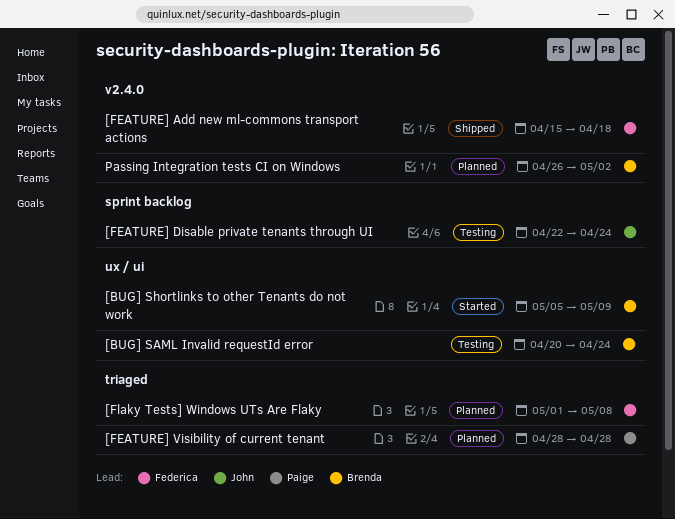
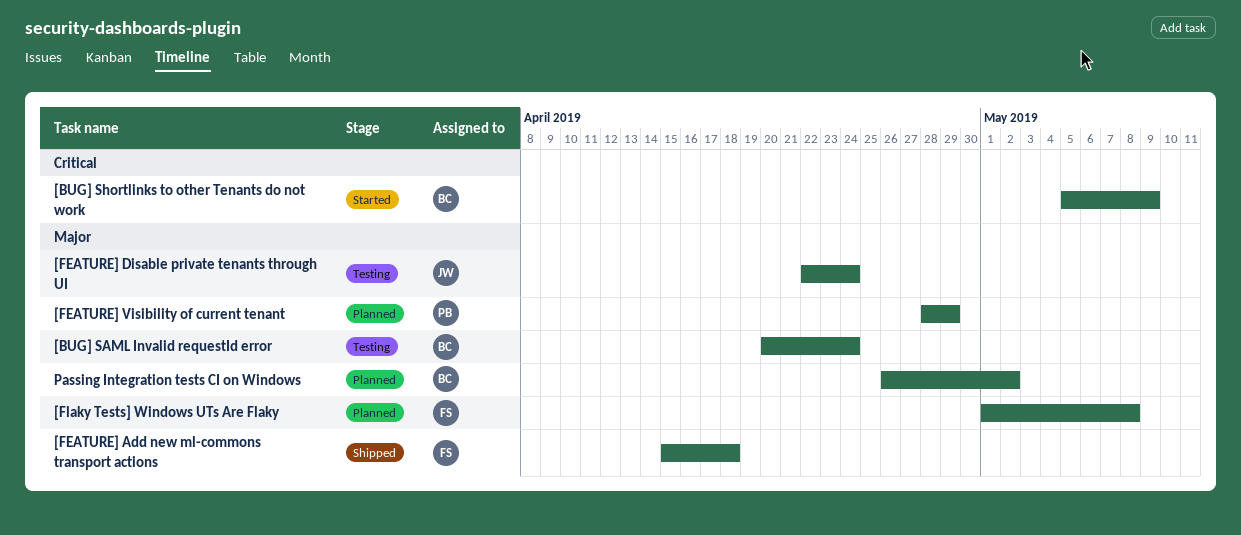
[FEATURE] Visibility of current tenant, due: Apr 28 -> Apr 29

